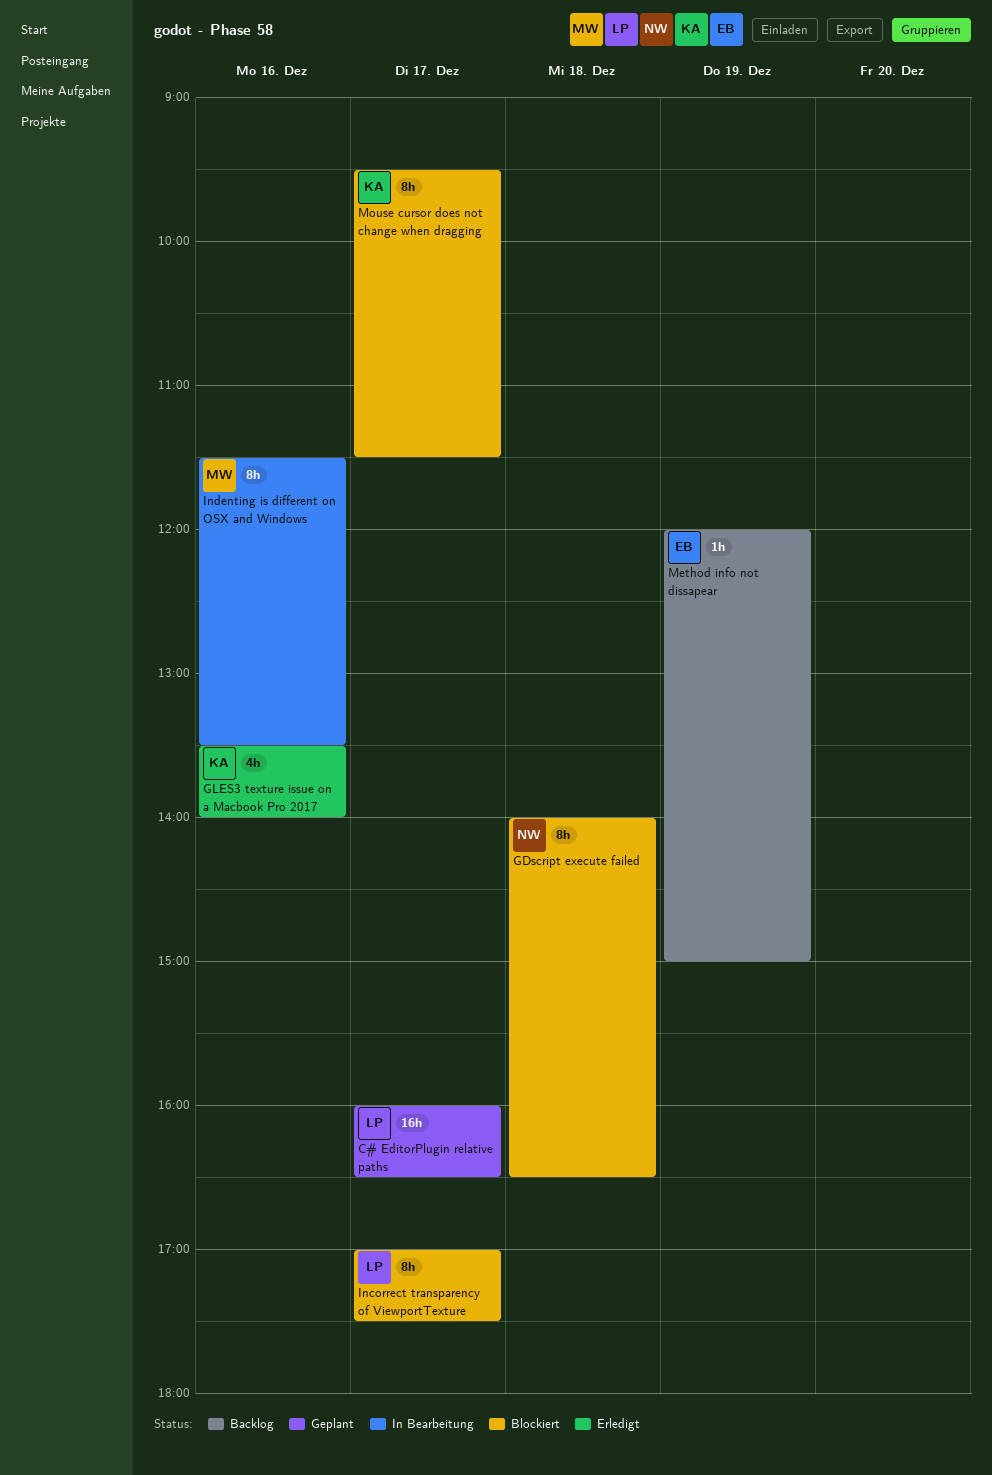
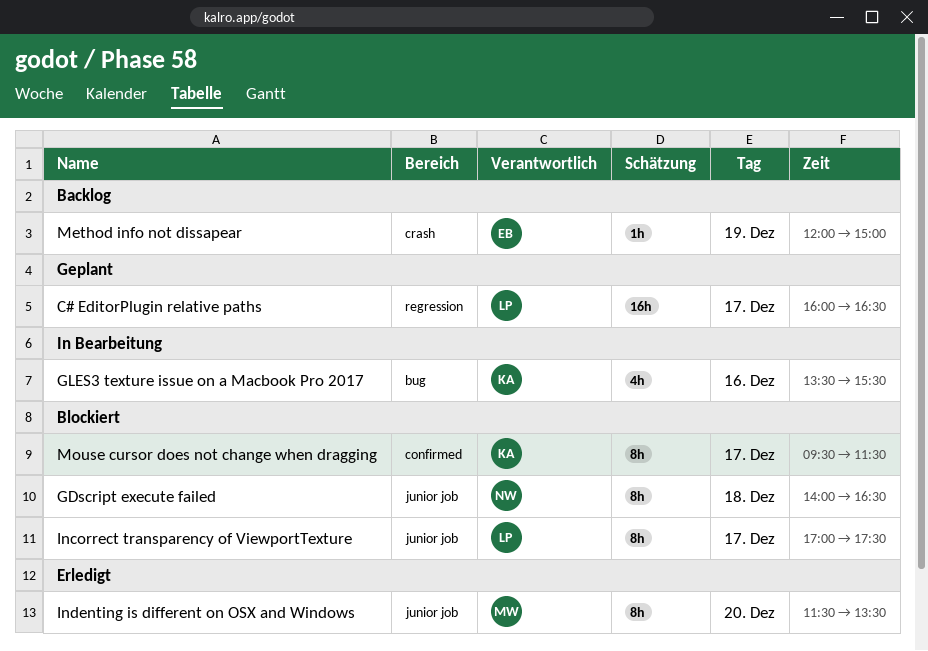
GLES3 texture issue on a Macbook Pro 2017, status: Erledigt -> In Bearbeitung
GLES3 texture issue on a Macbook Pro 2017, ends: 14:00 -> 15:30
Indenting is different on OSX and Windows, status: In Bearbeitung -> Erledigt
Indenting is different on OSX and Windows, day: Dec 16 -> Dec 20

